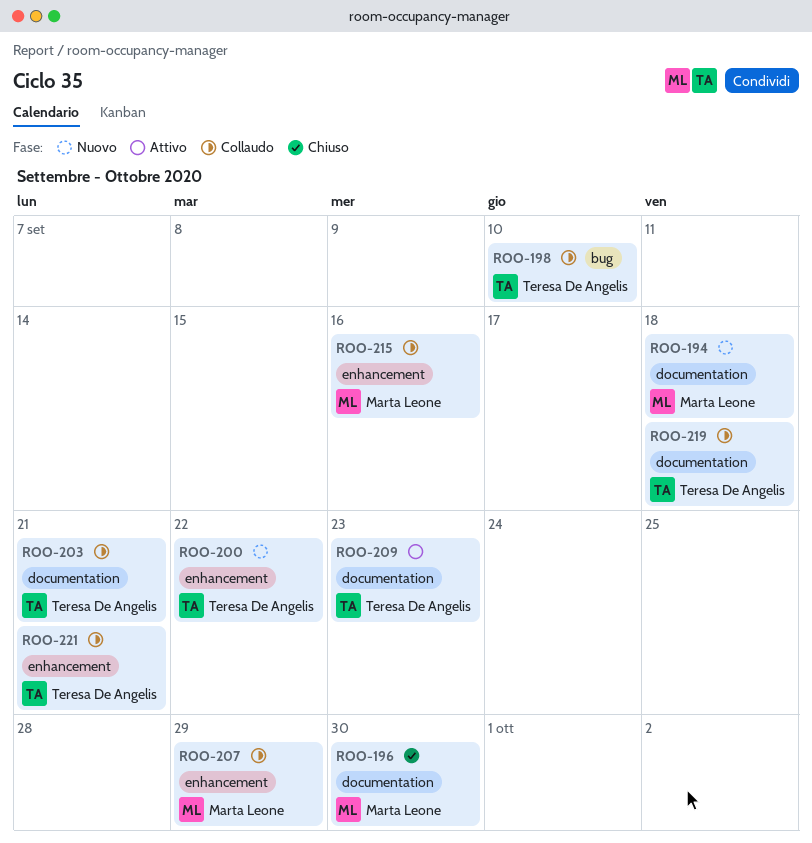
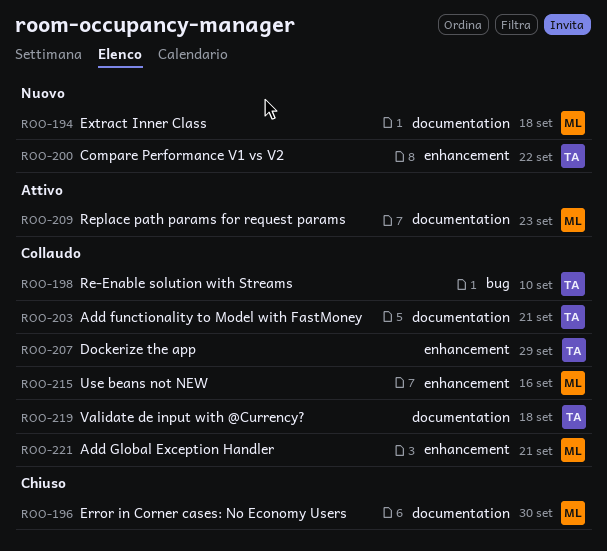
ROO-207, owner: Marta Leone -> Teresa De Angelis
ROO-209, owner: Teresa De Angelis -> Marta Leone
ROO-221, owner: Teresa De Angelis -> Marta Leone

